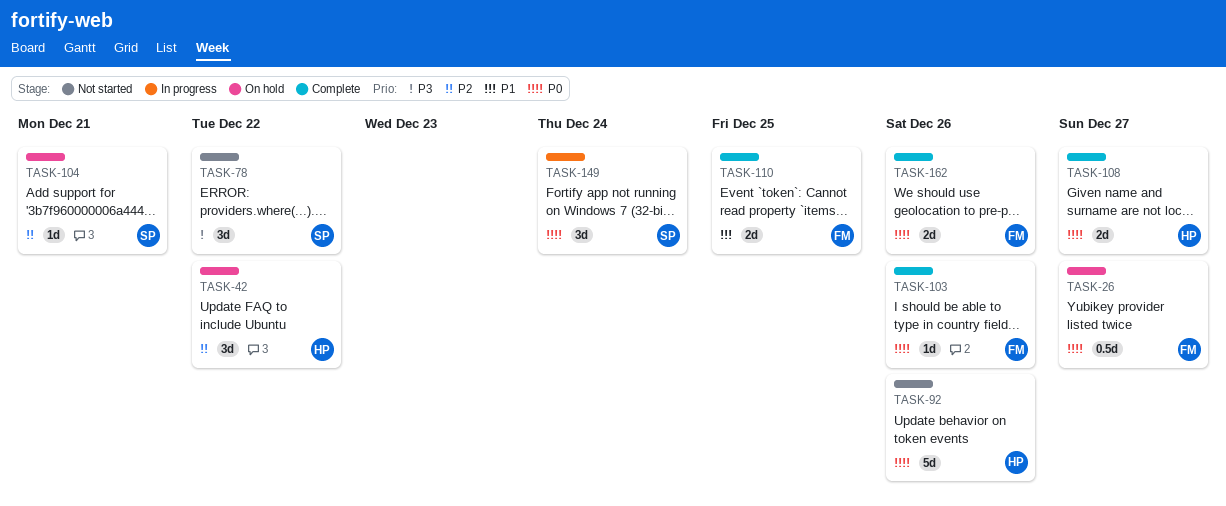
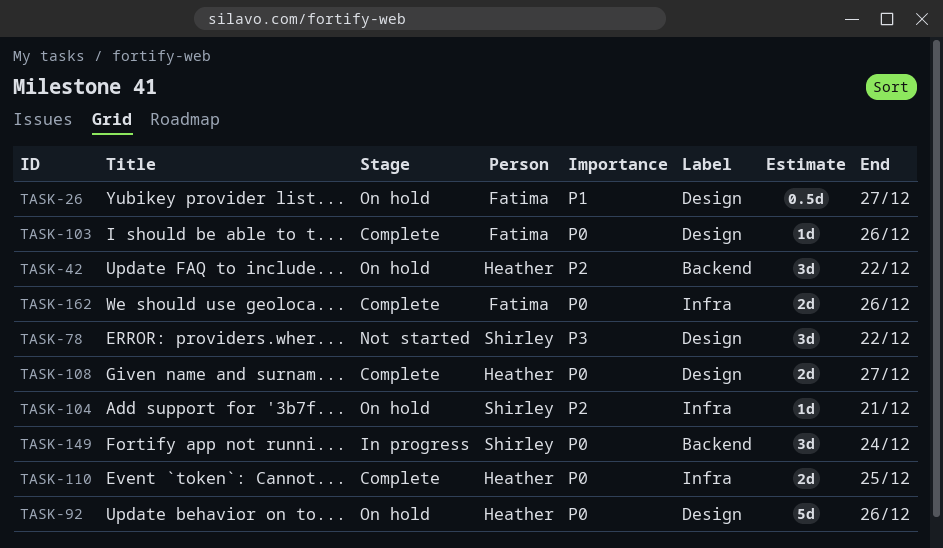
TASK-26, priority: P0 -> P1
TASK-92, status: Not started -> On hold
TASK-110, owner: Fatima -> Heather
TASK-110, priority: P1 -> P0

